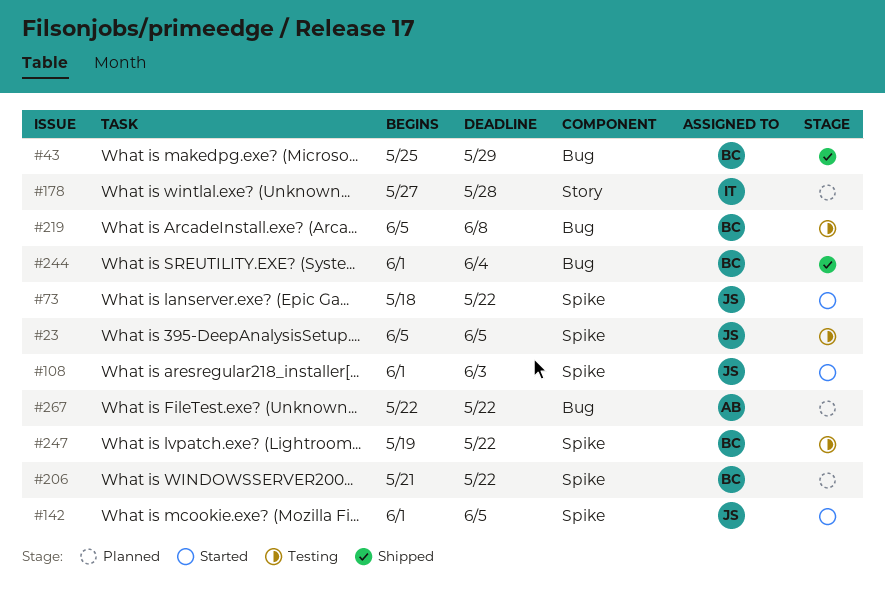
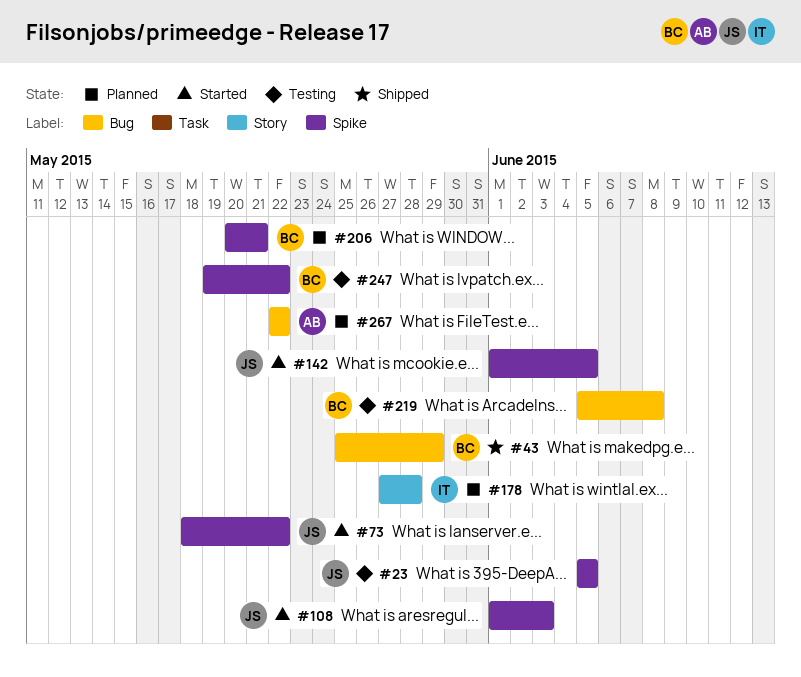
#206, start: May 21 -> May 20
#206, due: May 22 -> May 21
#244: present -> none

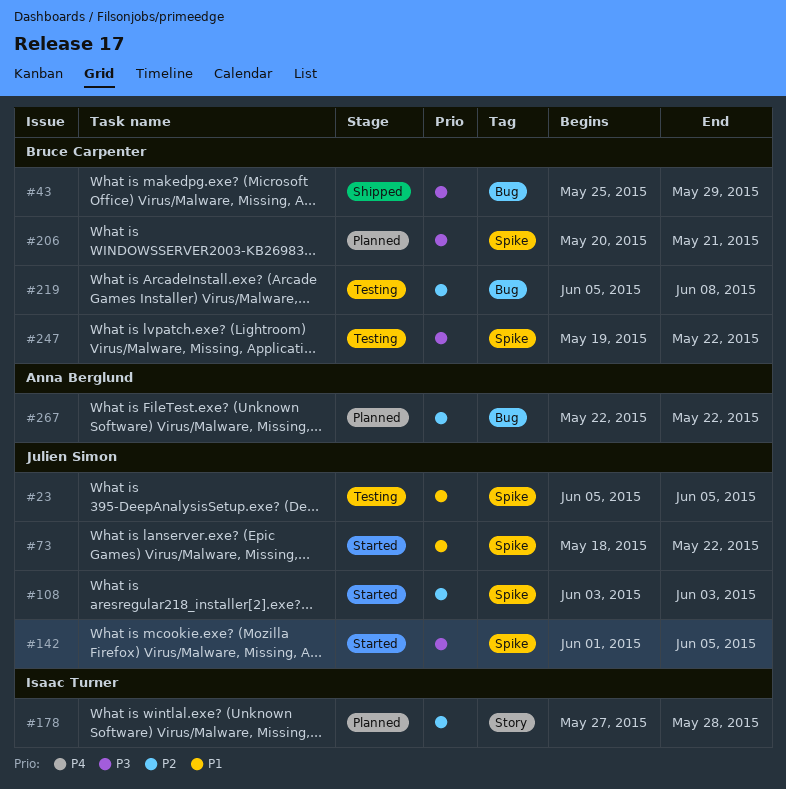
#108, start: Jun 1 -> Jun 3

